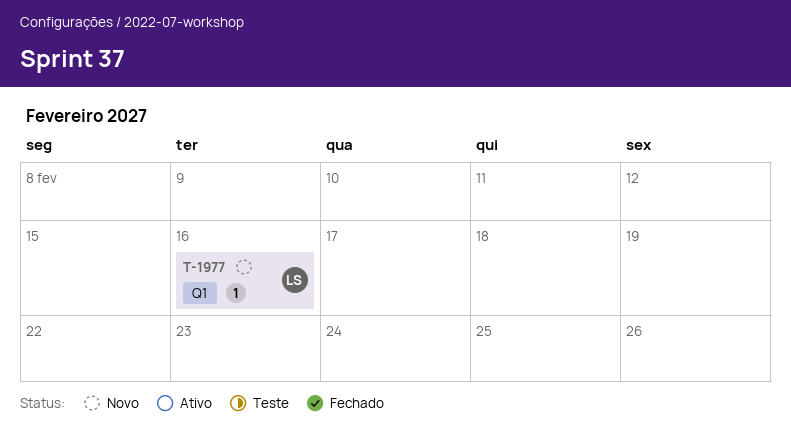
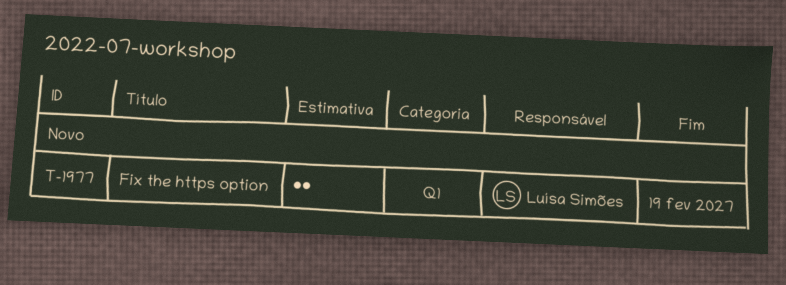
T-1977, estimate: 1 -> 2
T-1977, due: Feb 16 -> Feb 19

